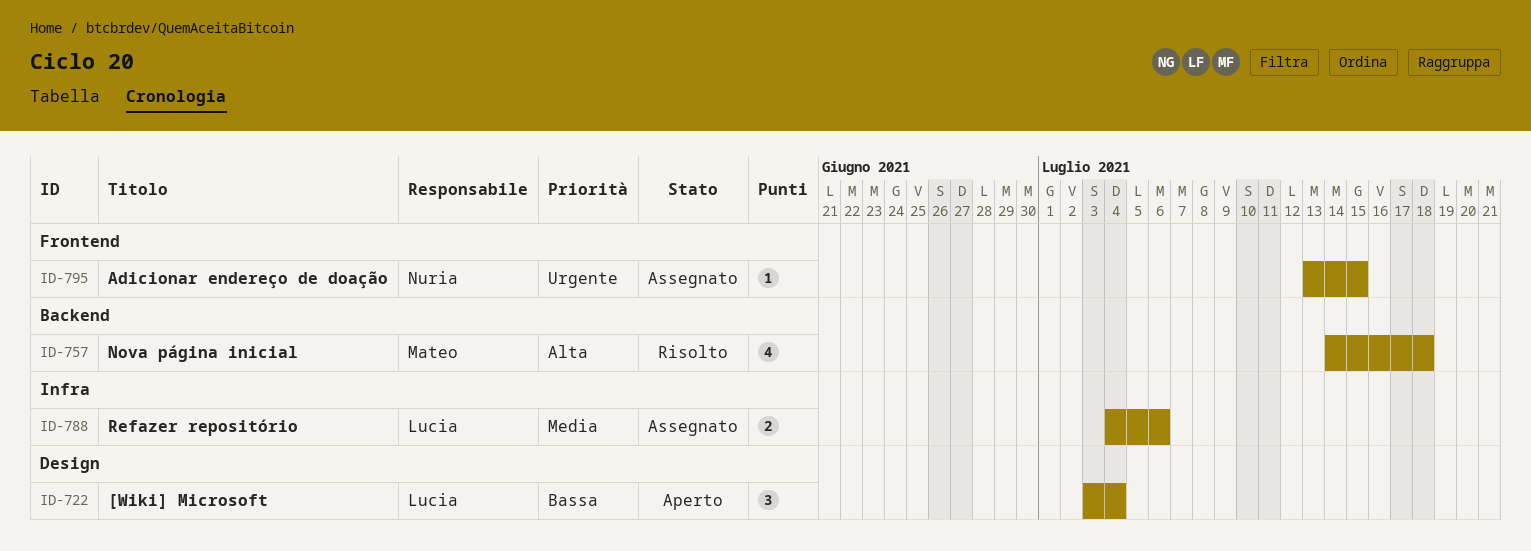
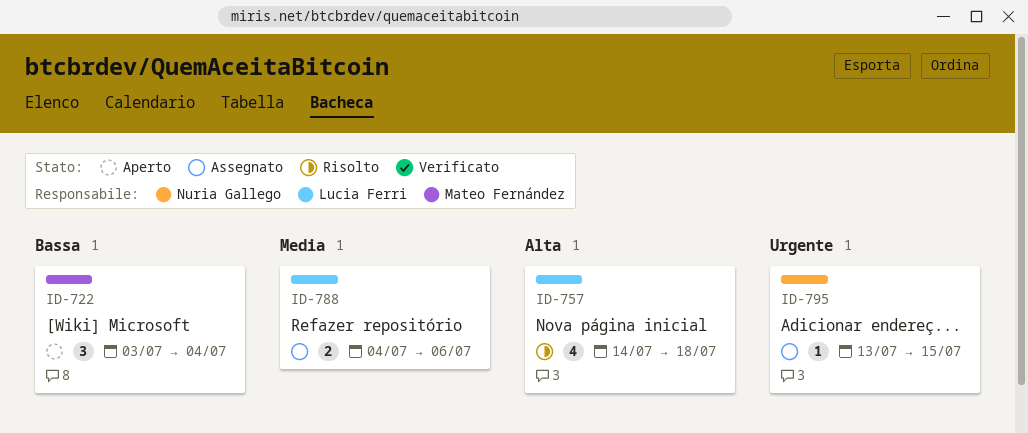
ID-722, owner: Lucia Ferri -> Mateo Fernández
ID-757, owner: Mateo Fernández -> Lucia Ferri

